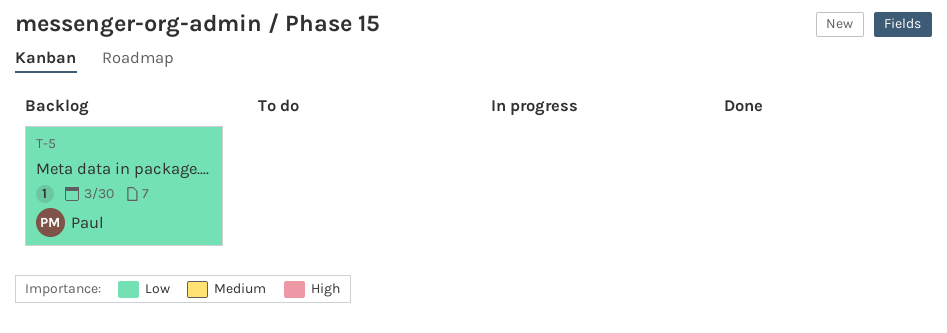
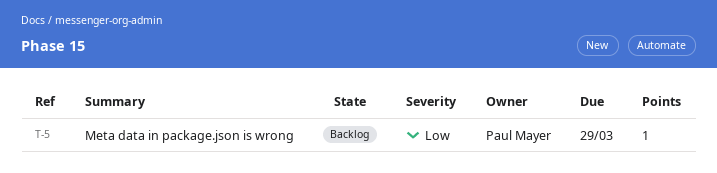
T-5, due: Mar 30 -> Mar 29

